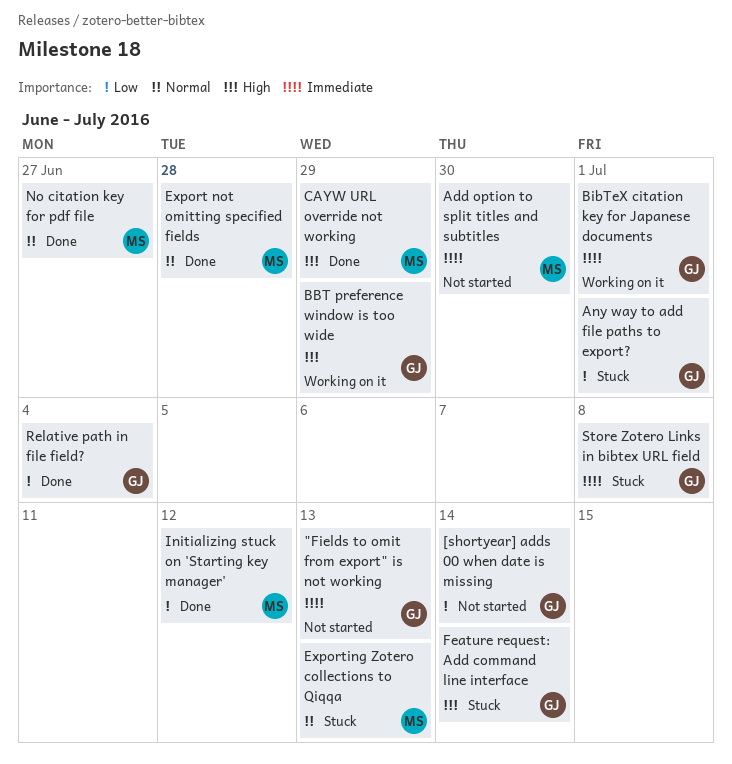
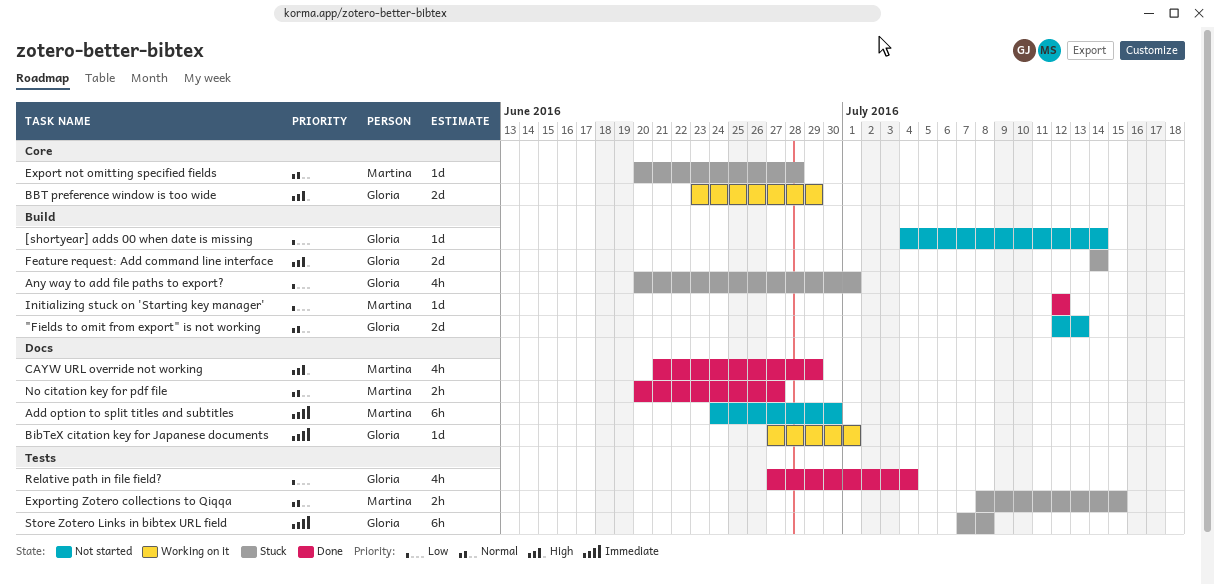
"Fields to omit from export" is not working, priority: Immediate -> Normal
Export not omitting specified fields, status: Done -> Stuck
Exporting Zotero collections to Qiqqa, due: Jul 13 -> Jul 15

